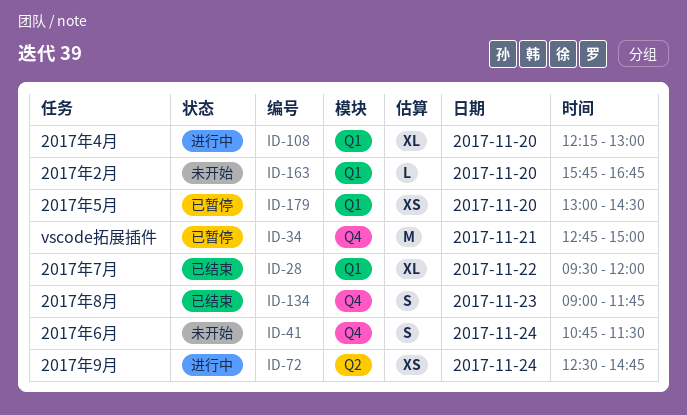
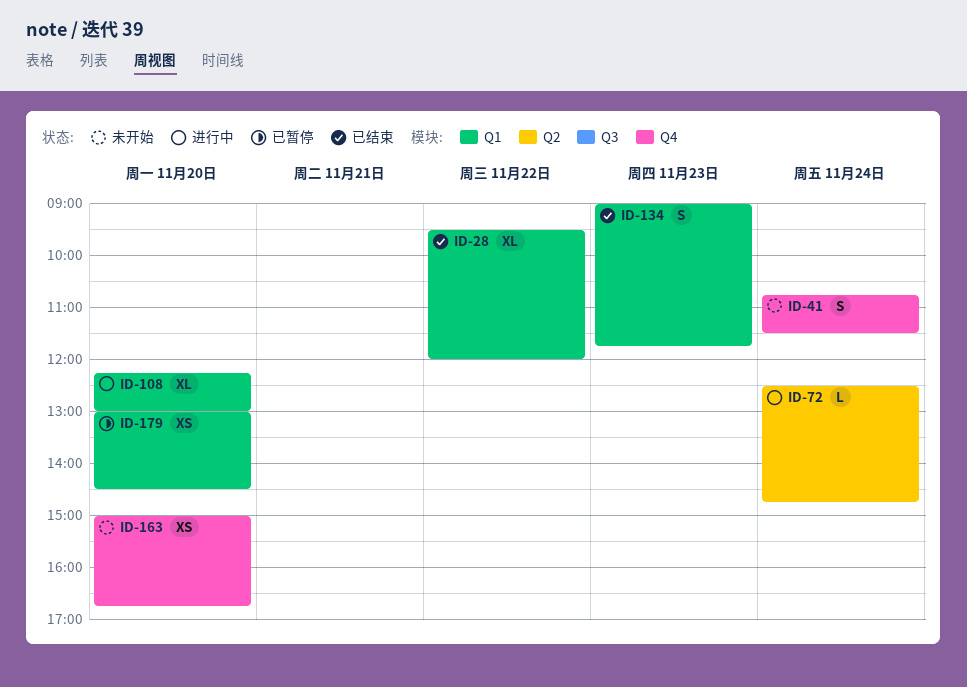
ID-34: present -> none
ID-72, estimate: XS -> L
ID-134, label: Q4 -> Q1
ID-163, label: Q1 -> Q4
ID-163, estimate: L -> XS
ID-163, begins: 15:45 -> 15:00

